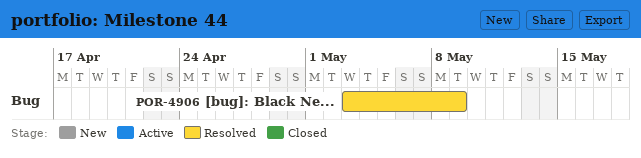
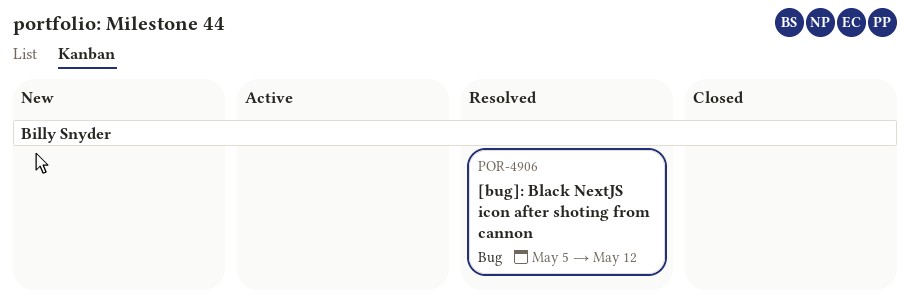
POR-4906, start: May 3 -> May 5
POR-4906, due: May 9 -> May 12

